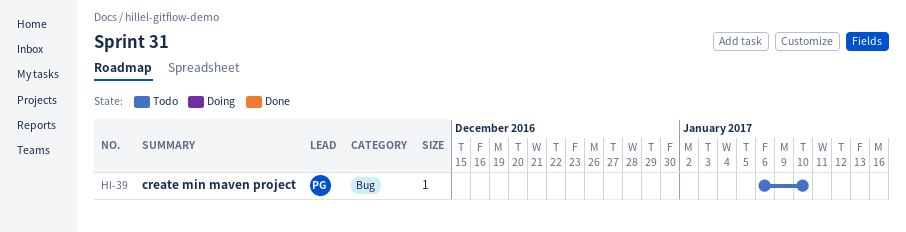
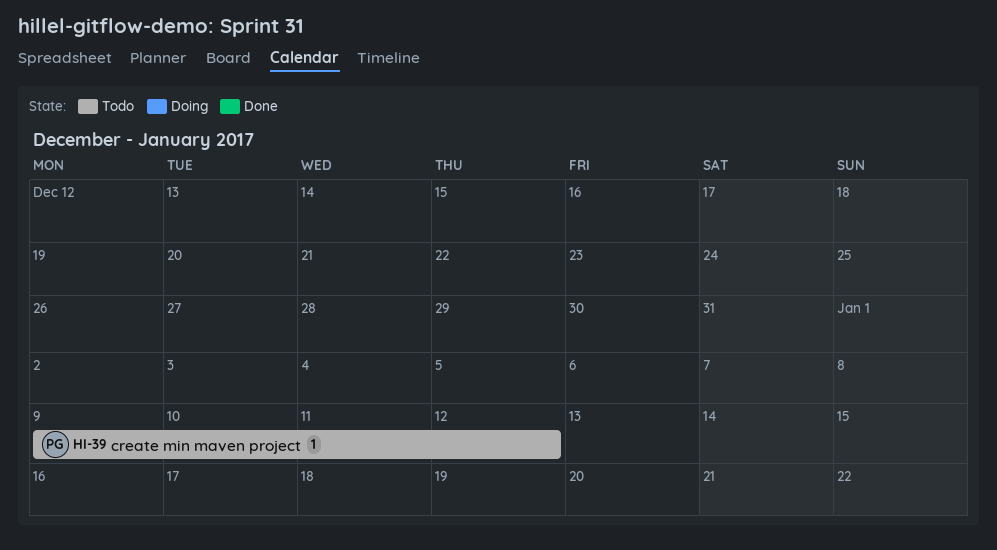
HI-39, start: Jan 6 -> Jan 9
HI-39, due: Jan 10 -> Jan 12

